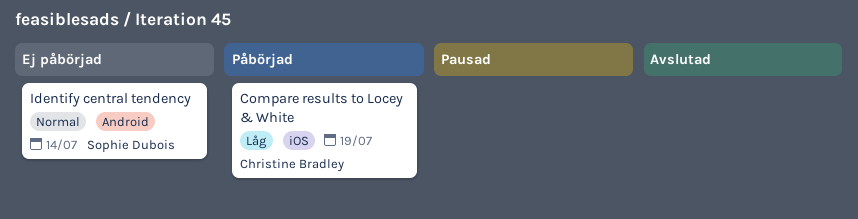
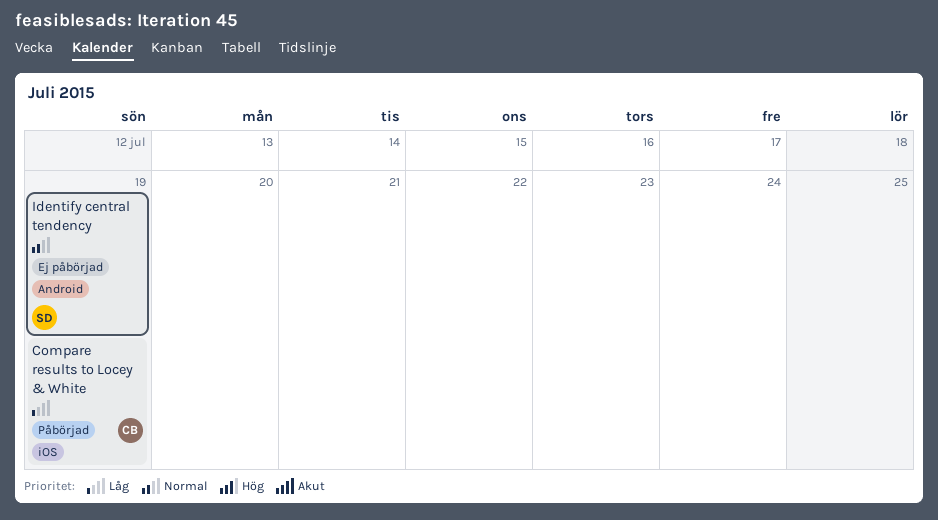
Identify central tendency, day: Jul 14 -> Jul 19

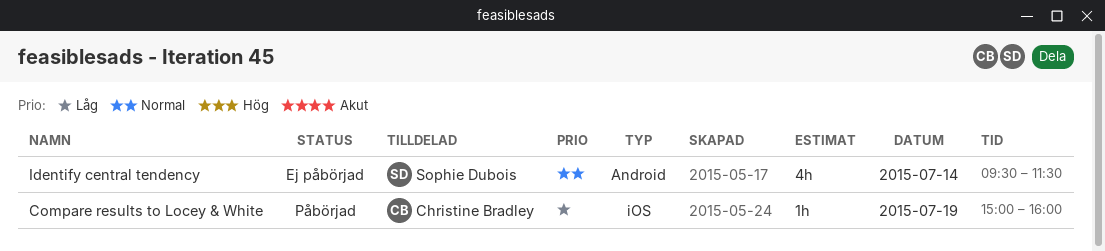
Identify central tendency, day: Jul 19 -> Jul 14

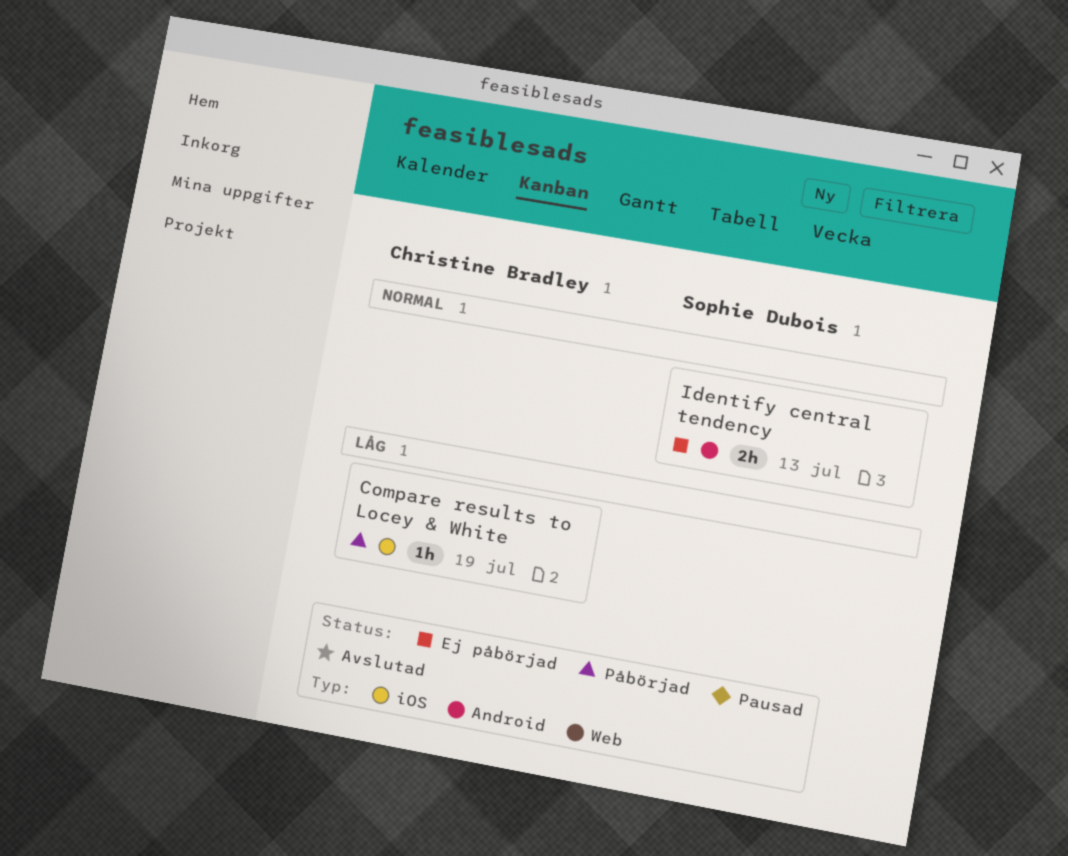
Identify central tendency, estimate: 4h -> 2h
Identify central tendency, day: Jul 14 -> Jul 13

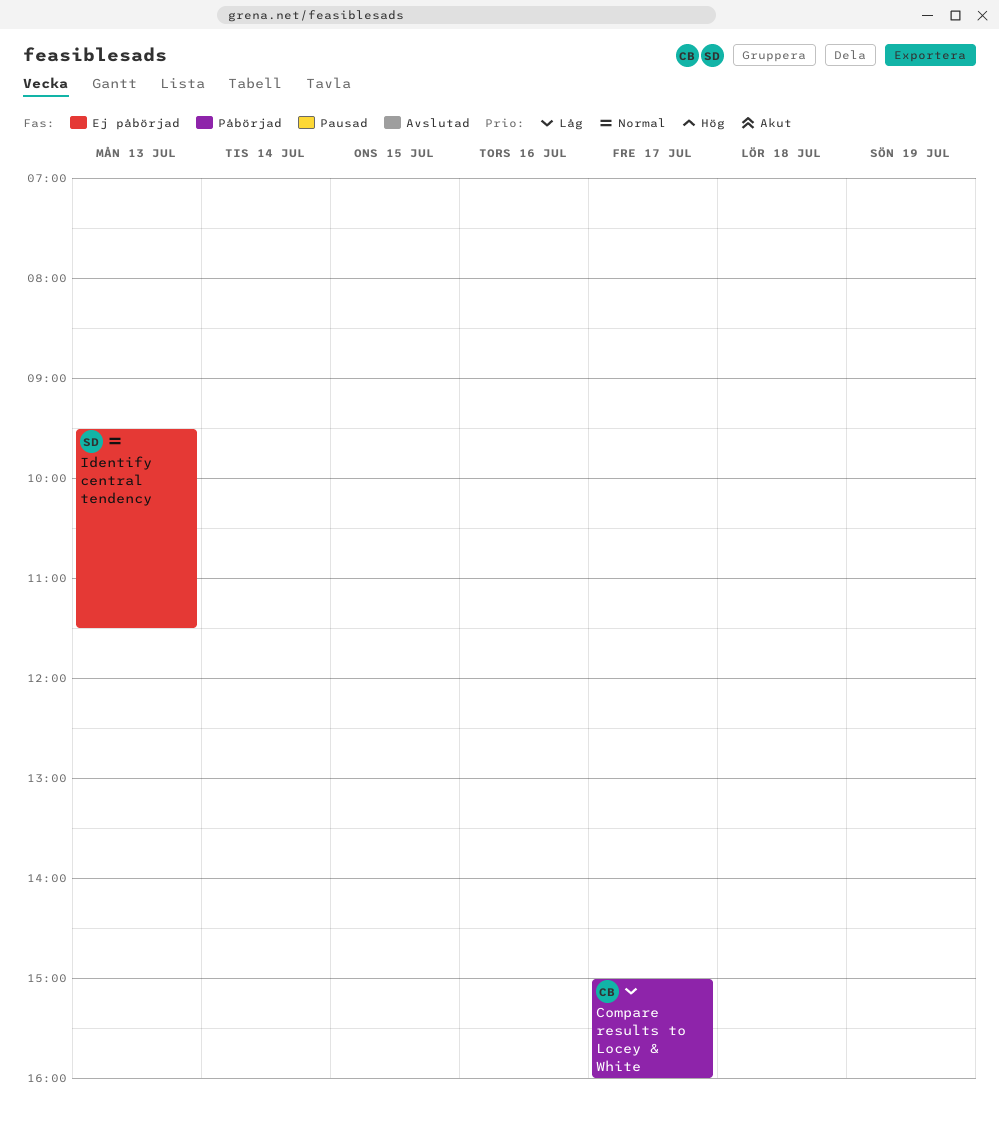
Compare results to Locey & White, day: Jul 19 -> Jul 17

